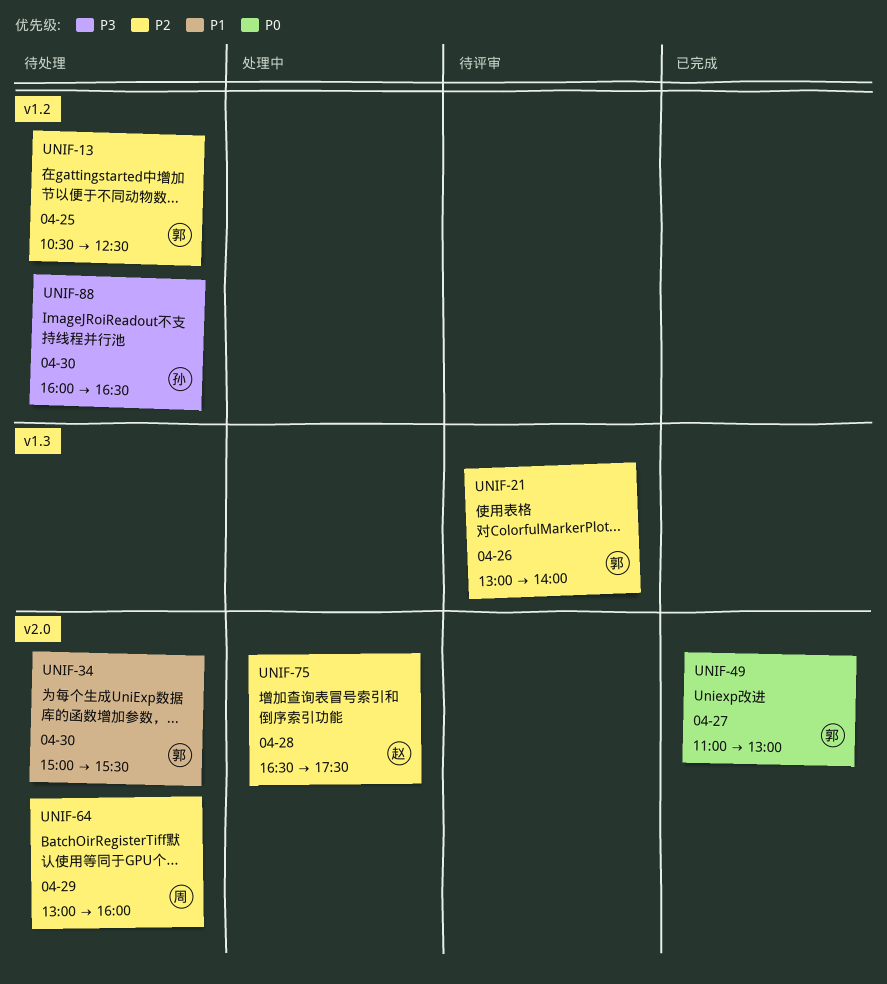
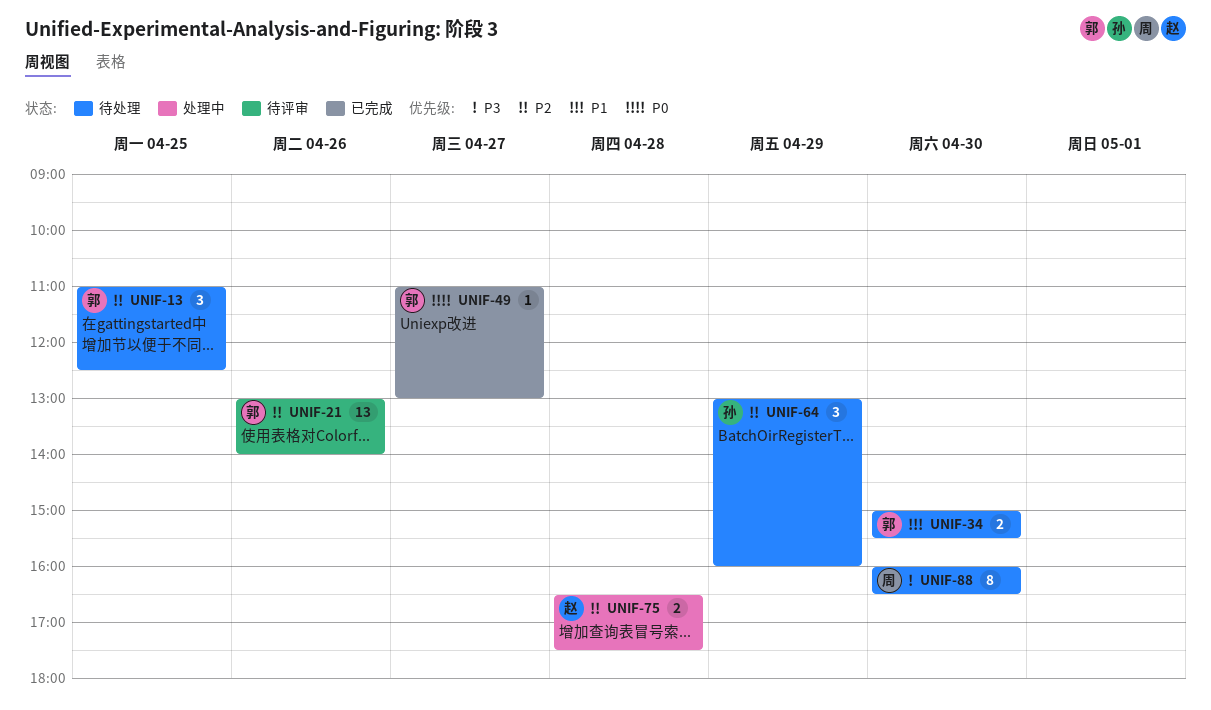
UNIF-13, begins: 10:30 -> 11:00
UNIF-64, owner: 周 -> 孙
UNIF-88, owner: 孙 -> 周

